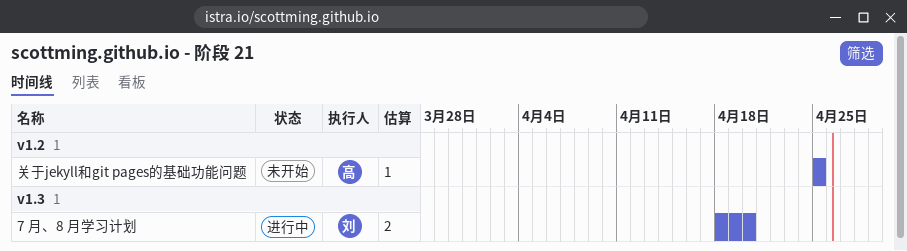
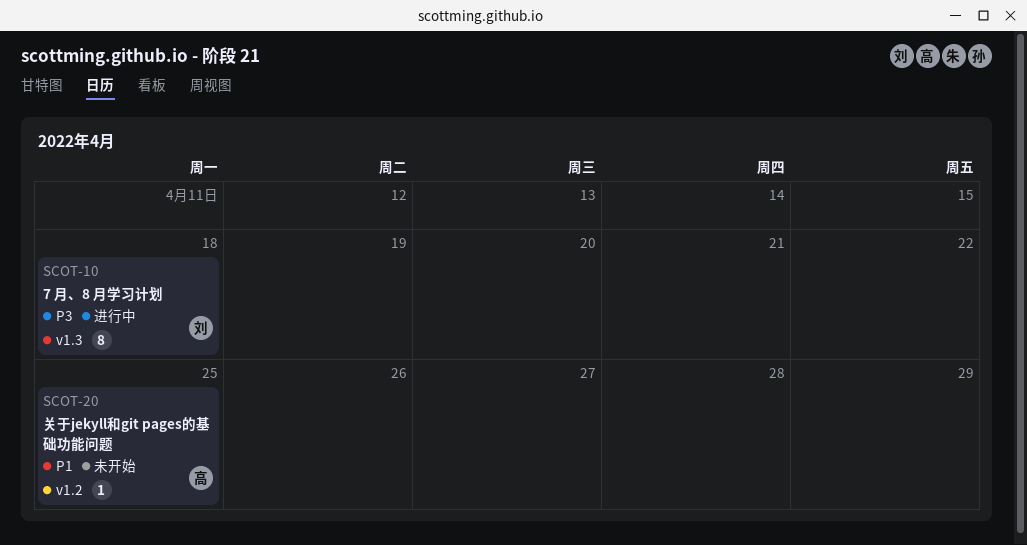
7 月、8 月学习计划, estimate: 2 -> 8
7 月、8 月学习计划, due: Apr 20 -> Apr 18

